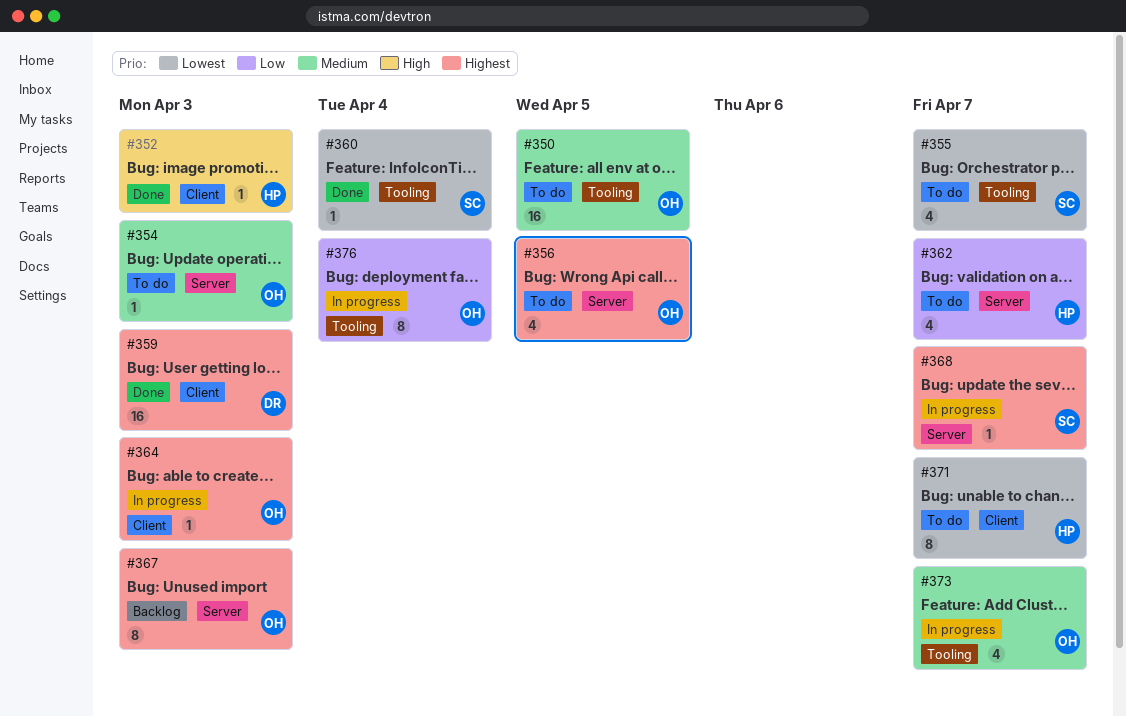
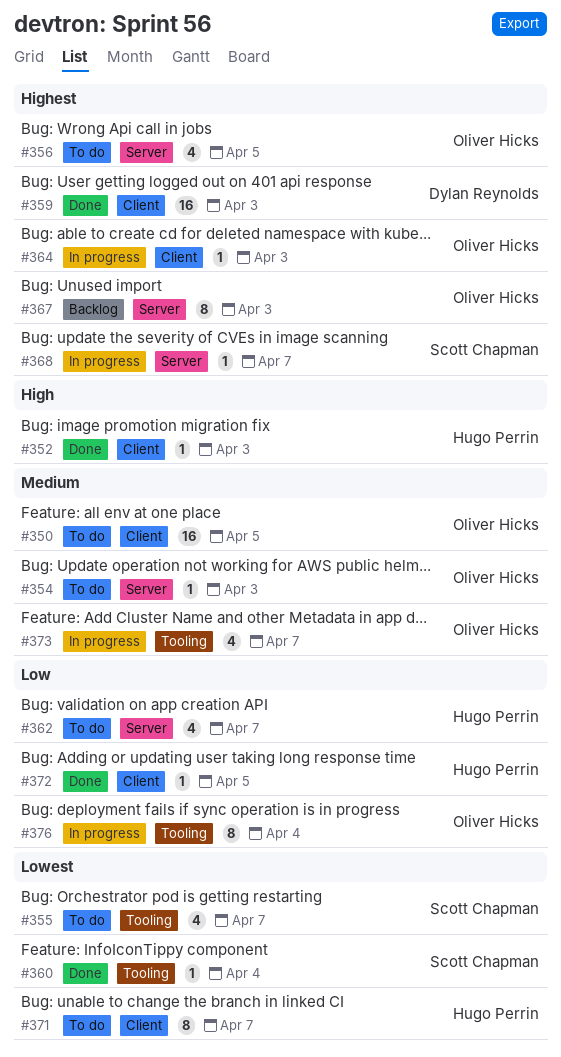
#350, label: Tooling -> Client
#372: none -> present

